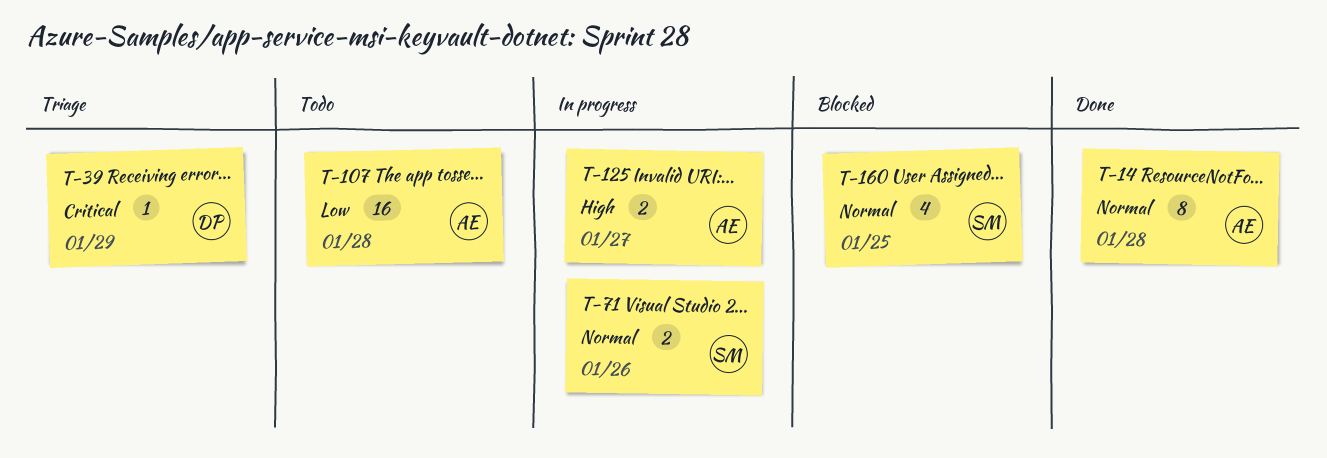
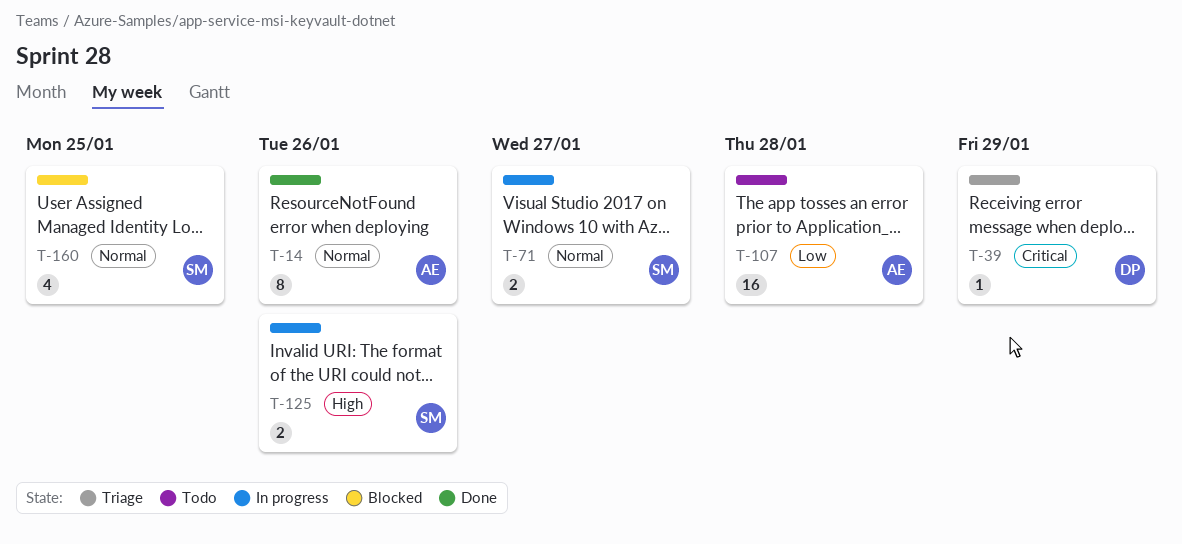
T-14, due: Jan 28 -> Jan 26
T-71, due: Jan 26 -> Jan 27
T-125, owner: AE -> SM
T-125, due: Jan 27 -> Jan 26

